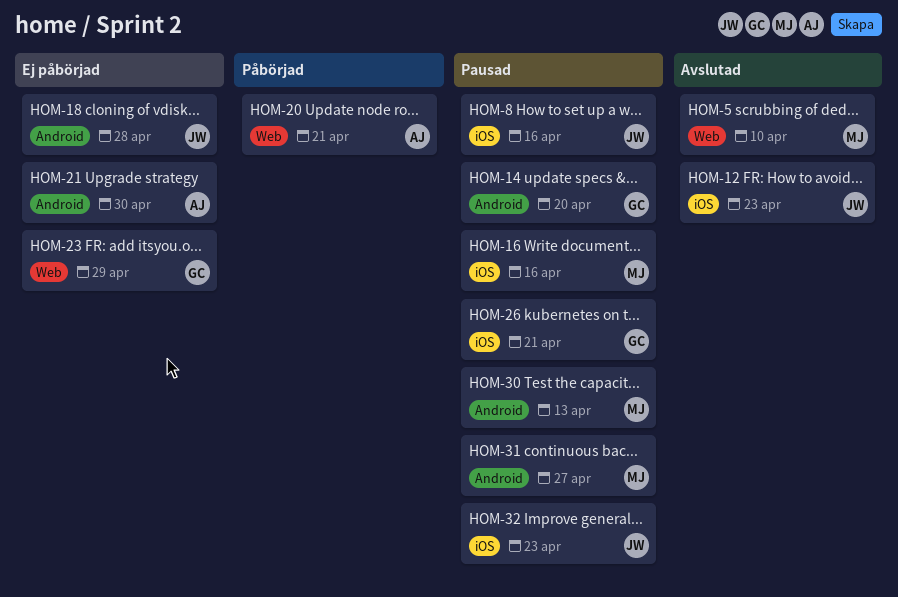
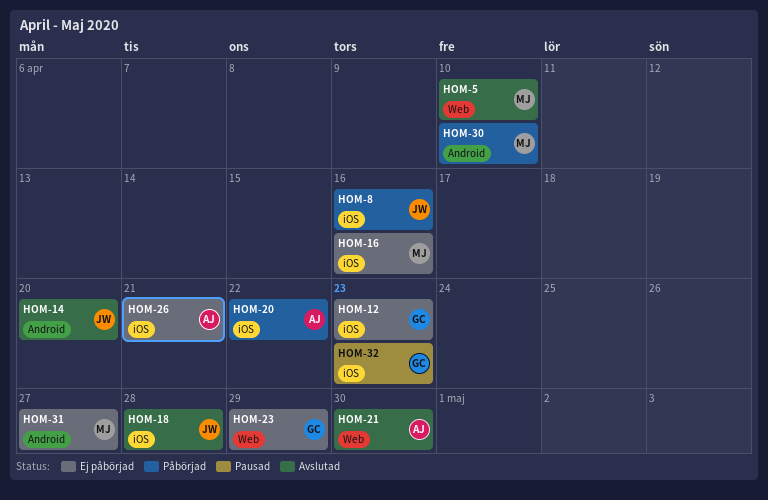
HOM-8, status: Pausad -> Påbörjad
HOM-12, status: Avslutad -> Ej påbörjad
HOM-12, owner: JW -> GC
HOM-14, status: Pausad -> Avslutad
HOM-14, owner: GC -> JW
HOM-16, status: Pausad -> Ej påbörjad
HOM-18, status: Ej påbörjad -> Avslutad
HOM-18, label: Android -> iOS
HOM-20, label: Web -> iOS
HOM-20, due: Apr 21 -> Apr 22
HOM-21, status: Ej påbörjad -> Avslutad
HOM-21, label: Android -> Web
HOM-26, status: Pausad -> Ej påbörjad
HOM-26, owner: GC -> AJ
HOM-30, status: Pausad -> Påbörjad
HOM-30, due: Apr 13 -> Apr 10
HOM-31, status: Pausad -> Ej påbörjad
HOM-32, owner: JW -> GC

